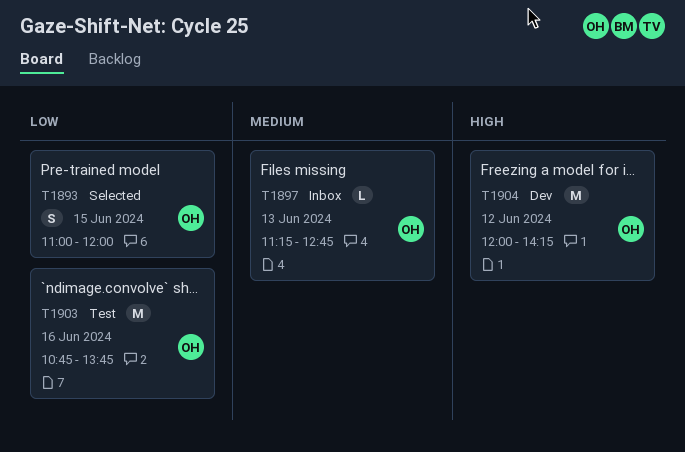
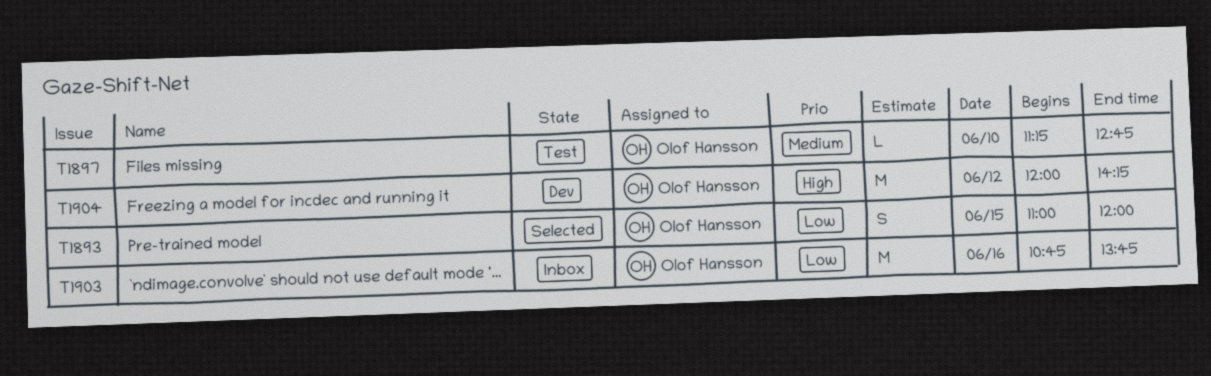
T1897, status: Inbox -> Test
T1897, day: Jun 13 -> Jun 10
T1903, status: Test -> Inbox

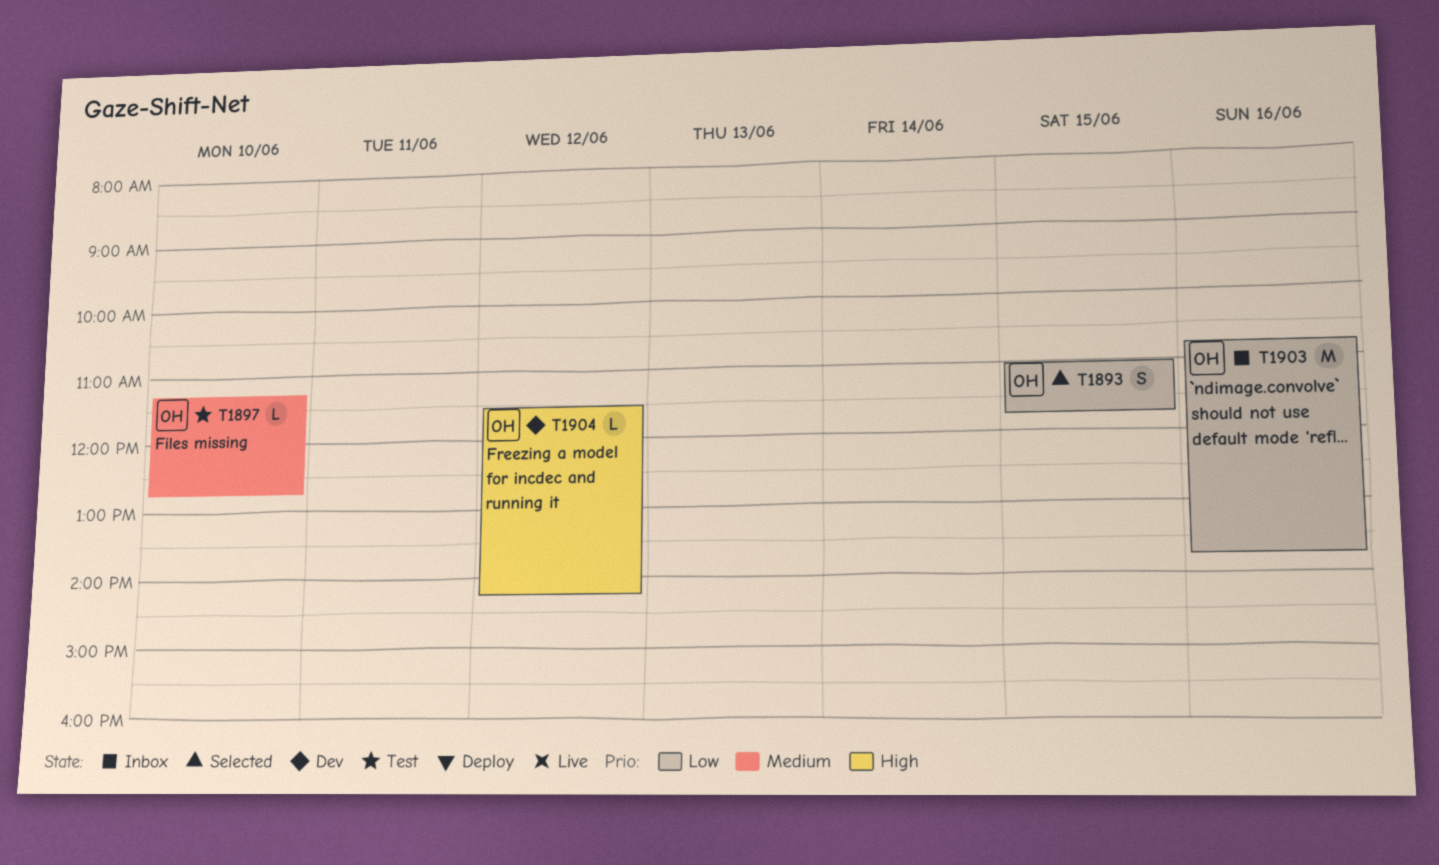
T1893, ends: 12:00 -> 11:45
T1904, estimate: M -> L
T1904, begins: 12:00 -> 11:30

